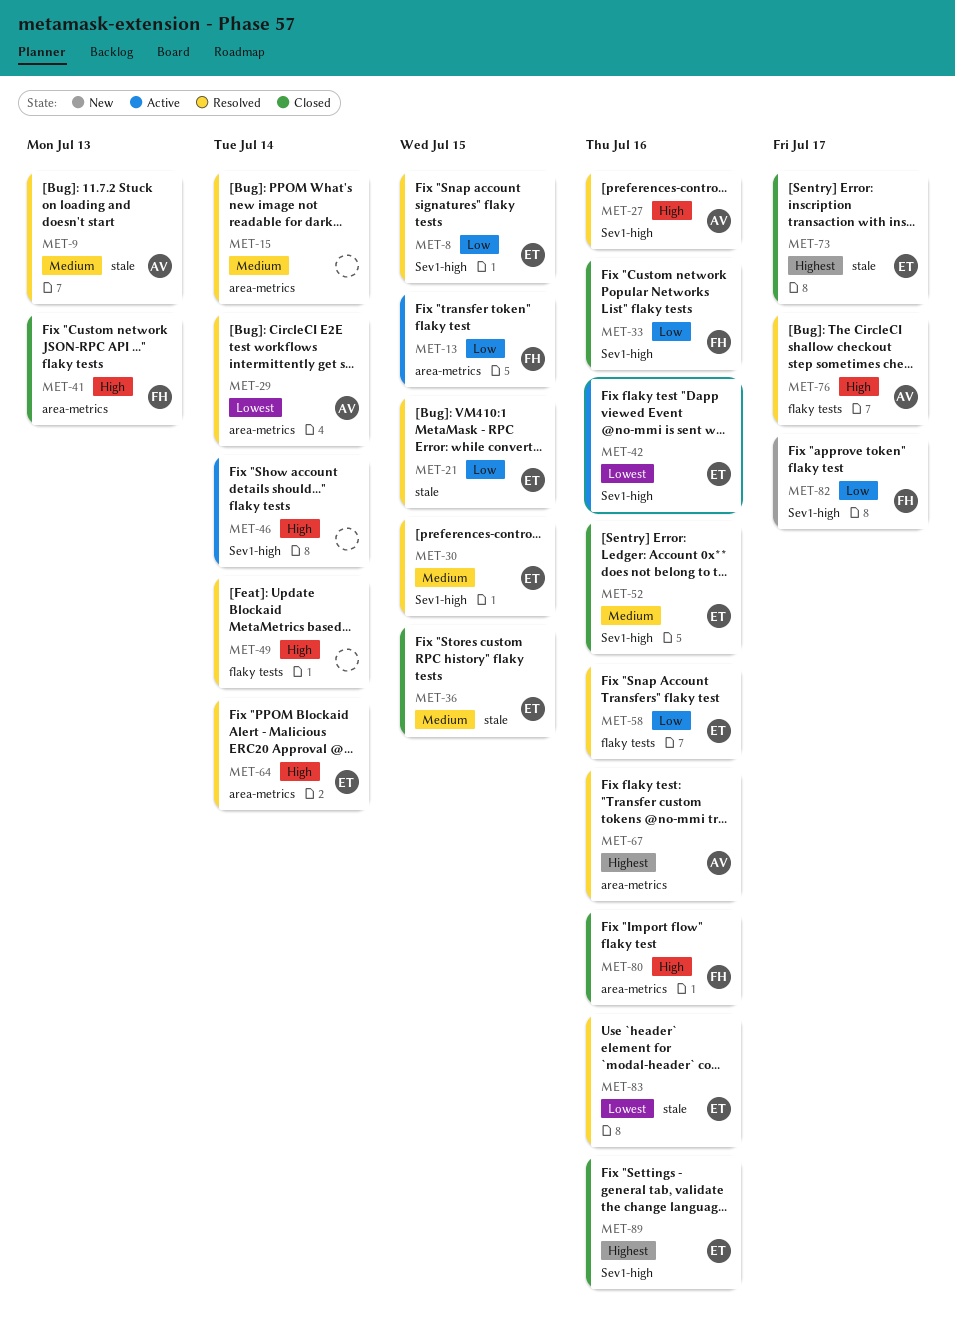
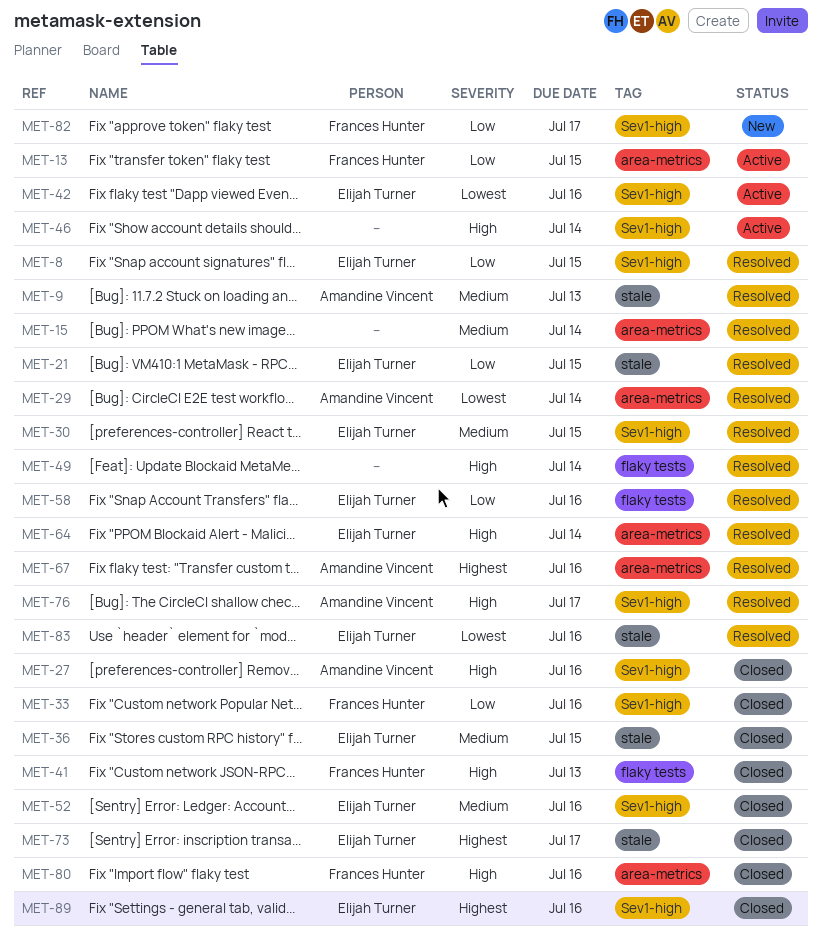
MET-27, status: Resolved -> Closed
MET-41, label: area-metrics -> flaky tests
MET-76, label: flaky tests -> Sev1-high

